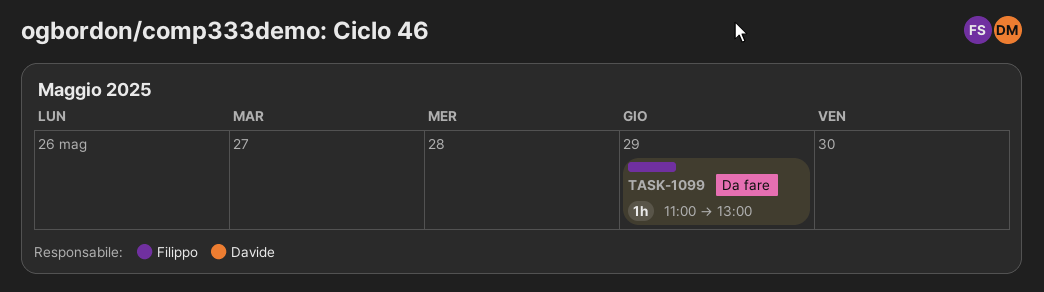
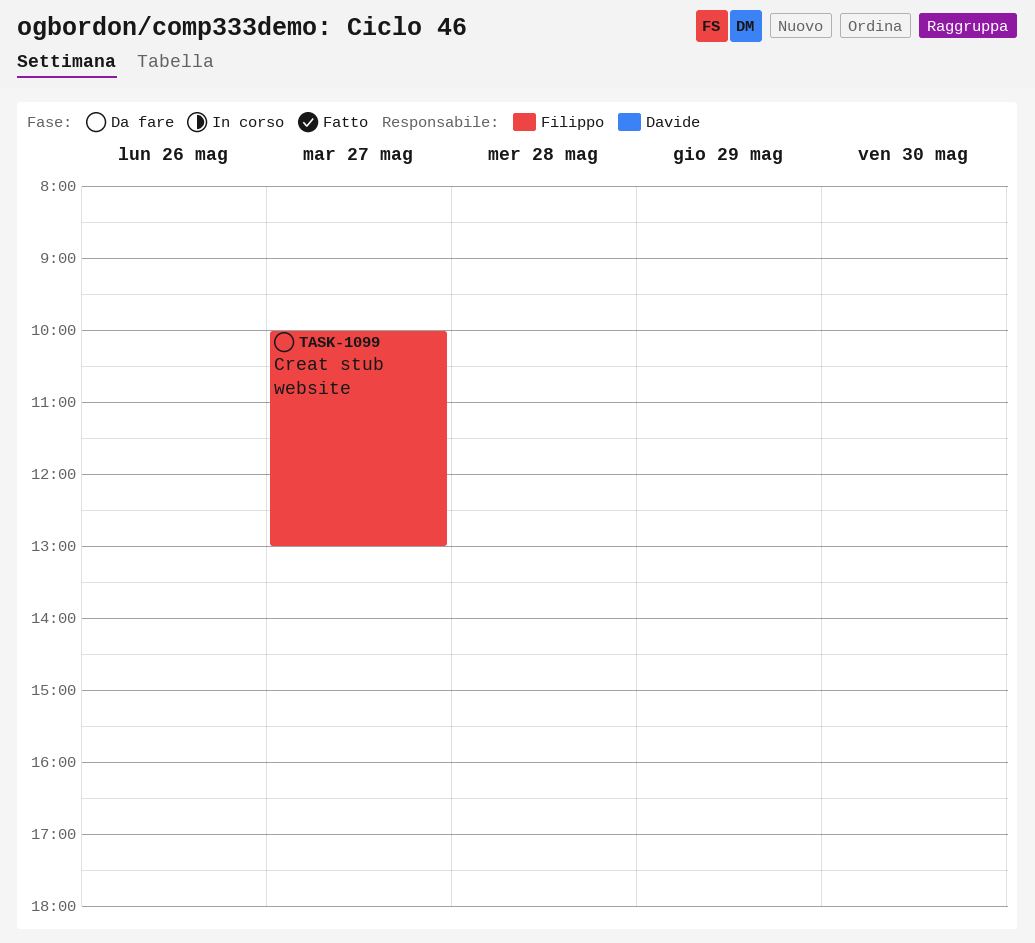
TASK-1099, day: May 29 -> May 27
TASK-1099, begins: 11:00 -> 10:00

